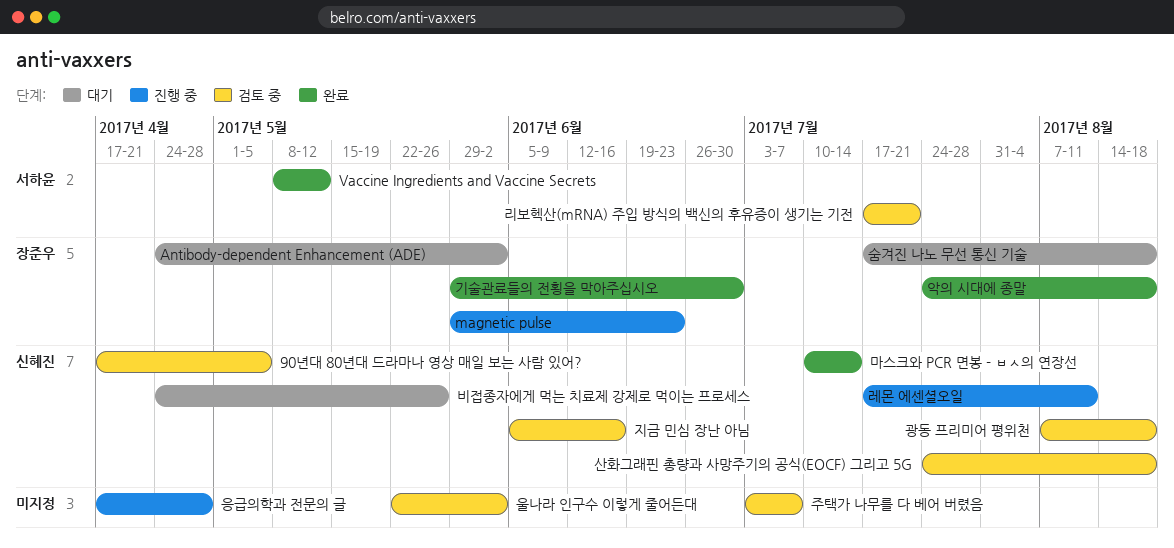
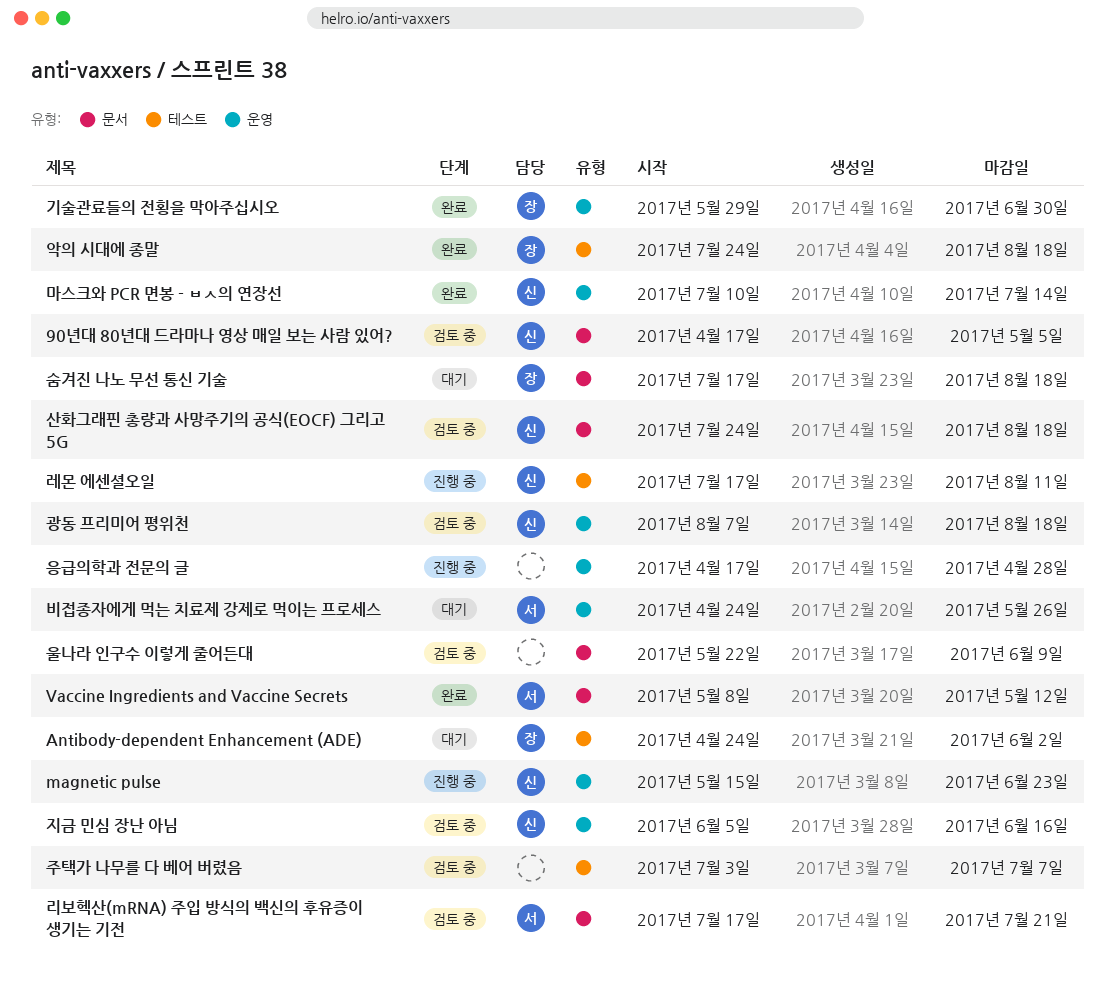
magnetic pulse, owner: 장준우 -> 신혜진
magnetic pulse, start: May 29 -> May 15
비접종자에게 먹는 치료제 강제로 먹이는 프로세스, owner: 신혜진 -> 서하윤
울나라 인구수 이렇게 줄어든대, due: Jun 2 -> Jun 9

